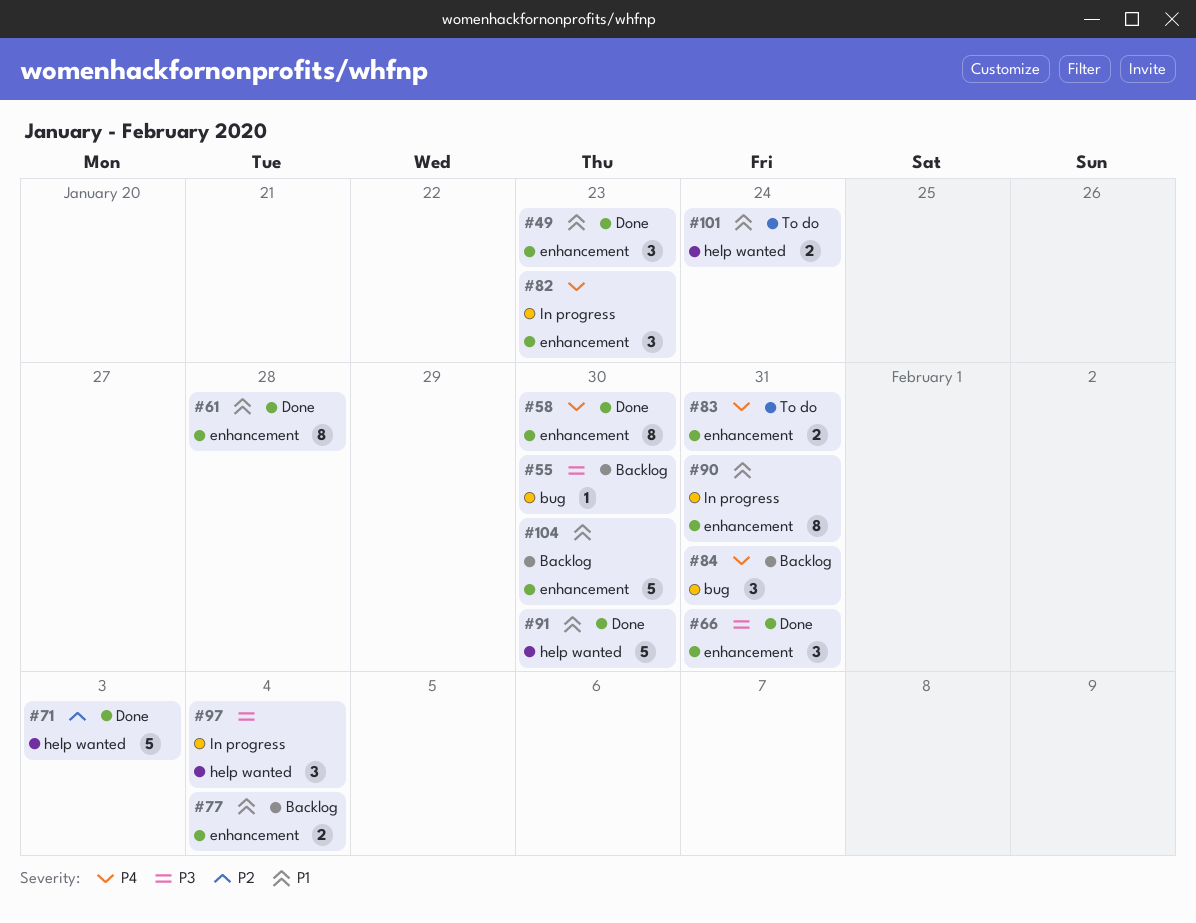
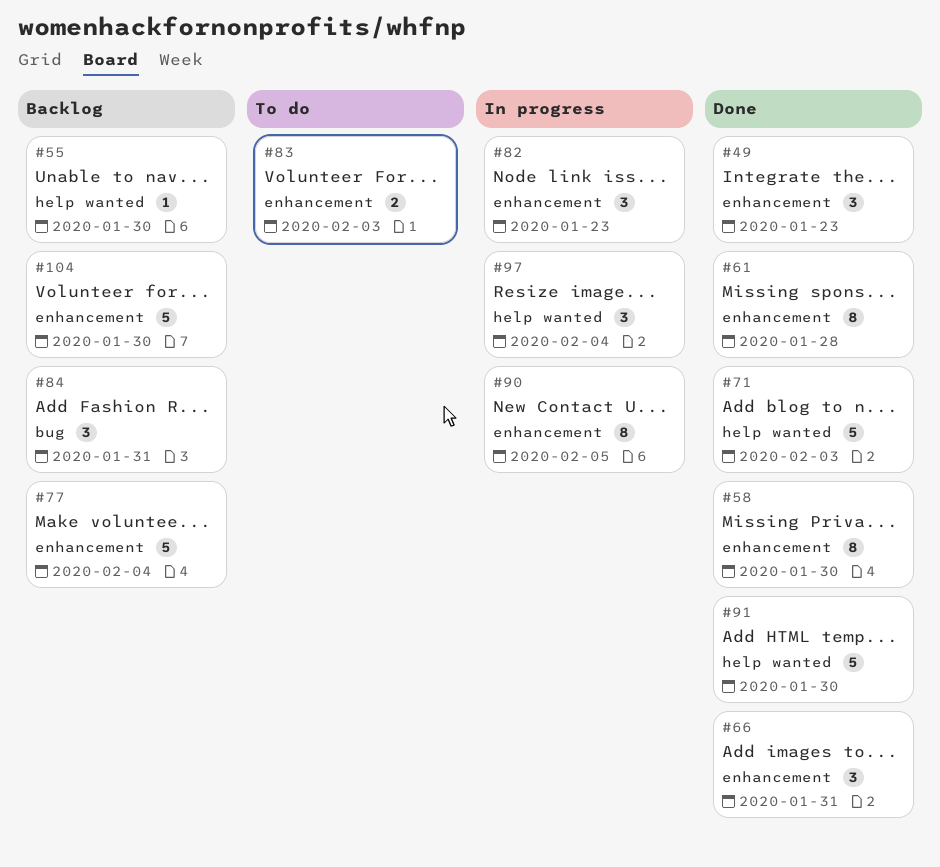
#55, label: bug -> help wanted
#77, estimate: 2 -> 5
#83, due: Jan 31 -> Feb 3
#90, due: Jan 31 -> Feb 5
#101: present -> none

